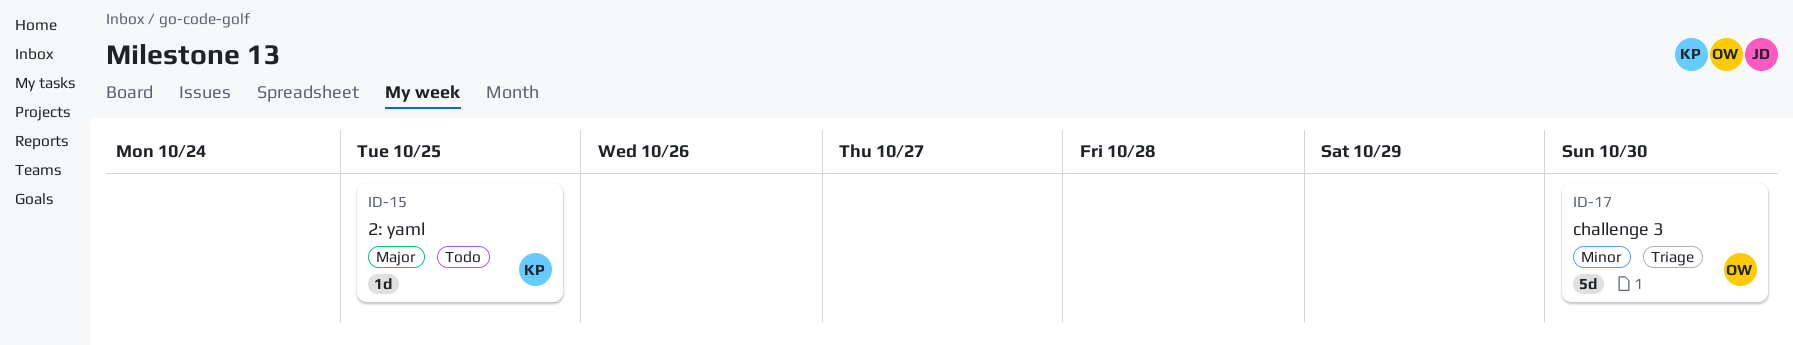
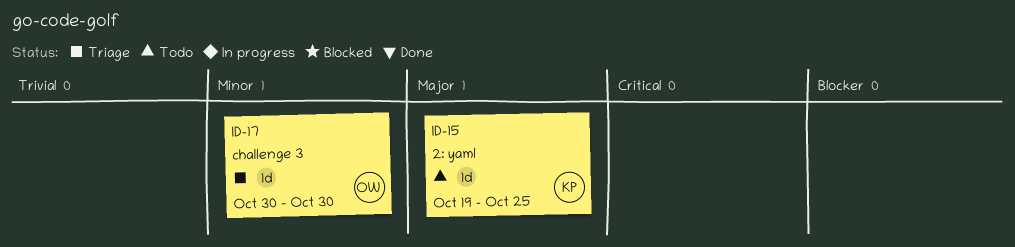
ID-17, estimate: 5d -> 1d

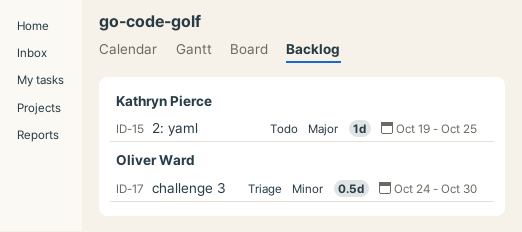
ID-17, estimate: 1d -> 0.5d
ID-17, start: Oct 30 -> Oct 24

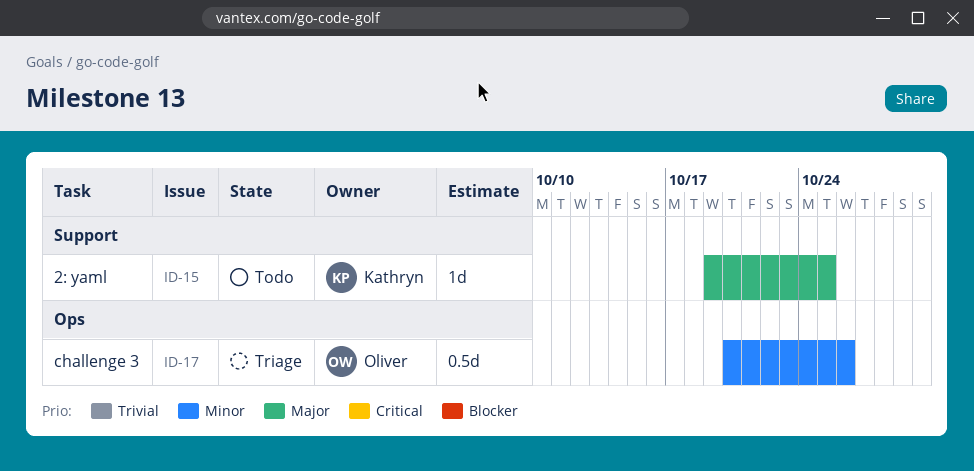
ID-17, start: Oct 24 -> Oct 20
ID-17, due: Oct 30 -> Oct 26

